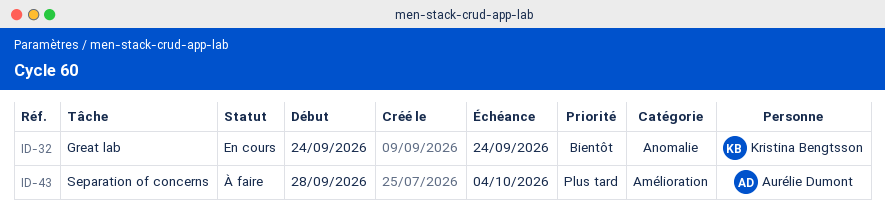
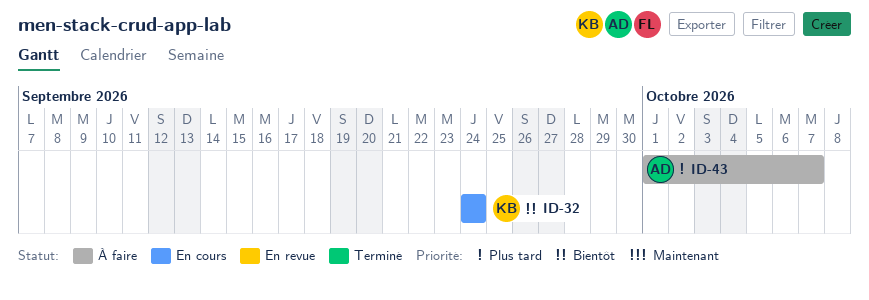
ID-43, start: Sep 28 -> Oct 1
ID-43, due: Oct 4 -> Oct 7

